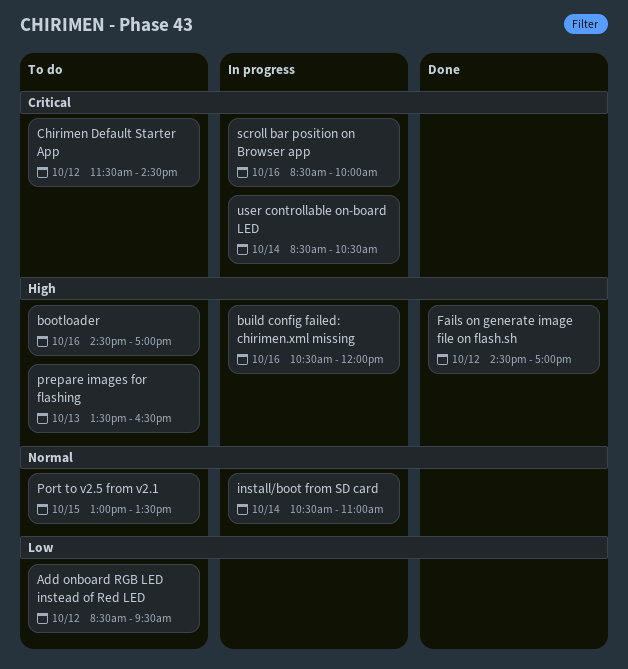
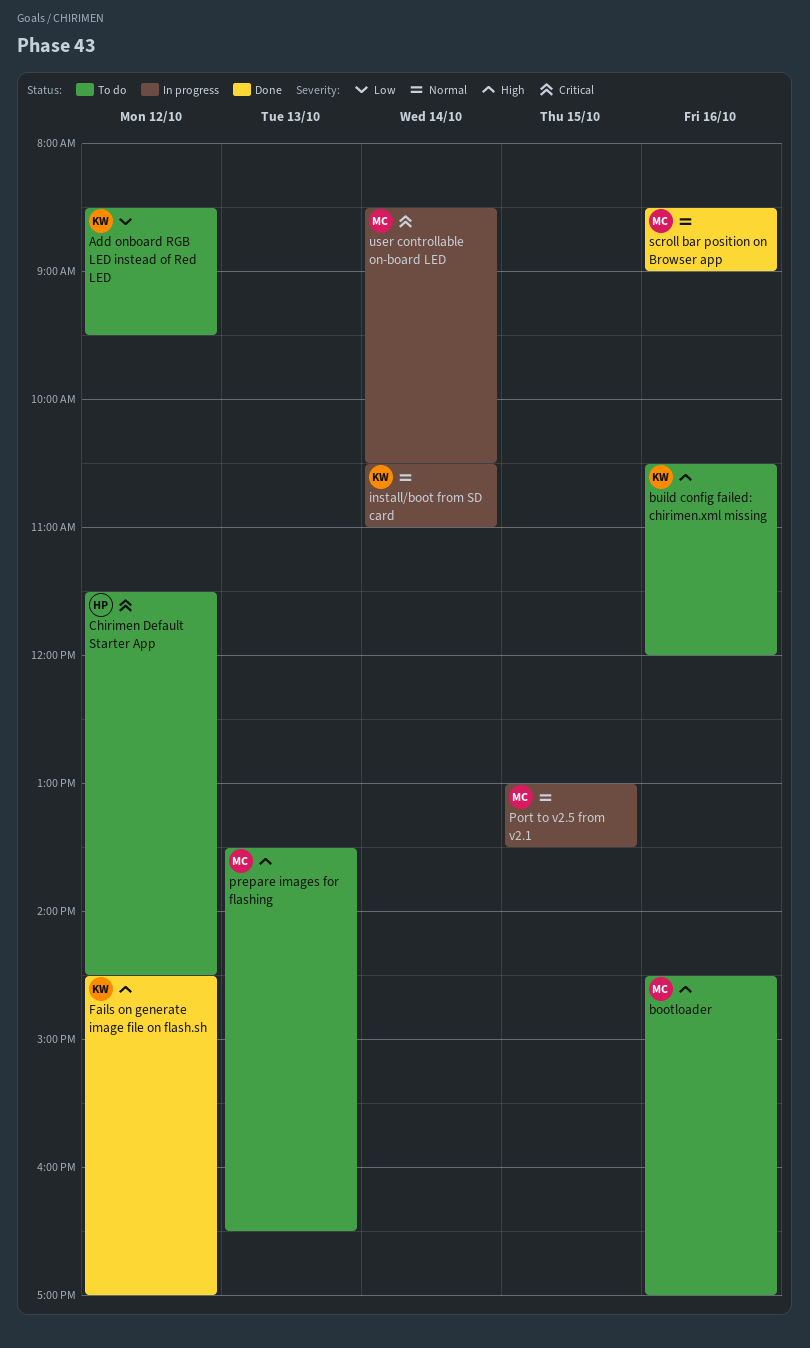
build config failed: chirimen.xml missing, status: In progress -> To do
Port to v2.5 from v2.1, status: To do -> In progress
scroll bar position on Browser app, status: In progress -> Done
scroll bar position on Browser app, priority: Critical -> Normal
scroll bar position on Browser app, ends: 10:00 -> 09:00

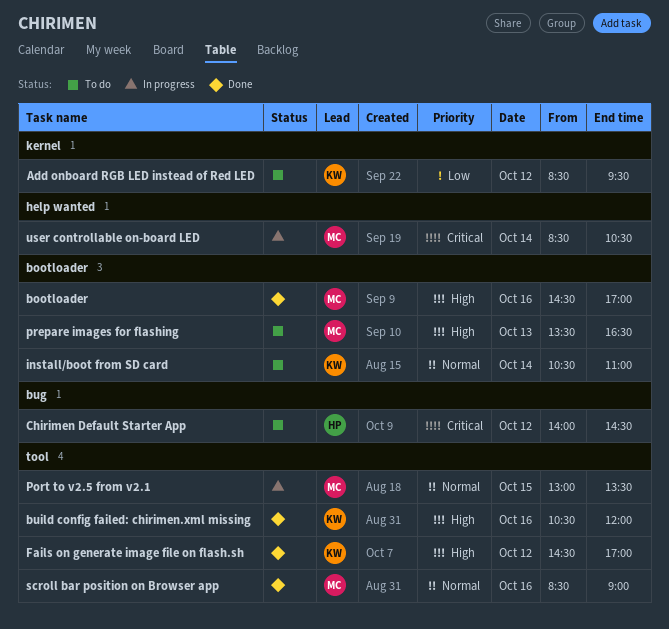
bootloader, status: To do -> Done
build config failed: chirimen.xml missing, status: To do -> Done
Chirimen Default Starter App, begins: 11:30 -> 14:00
install/boot from SD card, status: In progress -> To do

